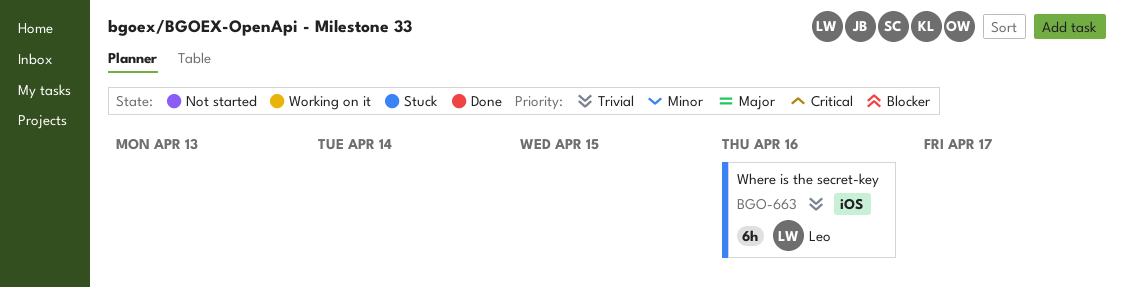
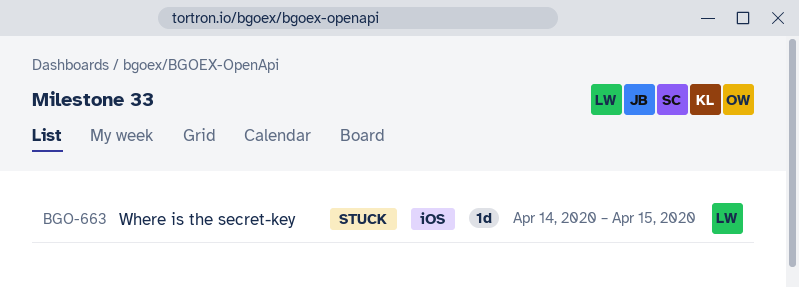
BGO-663, estimate: 6h -> 1d
BGO-663, due: Apr 16 -> Apr 15

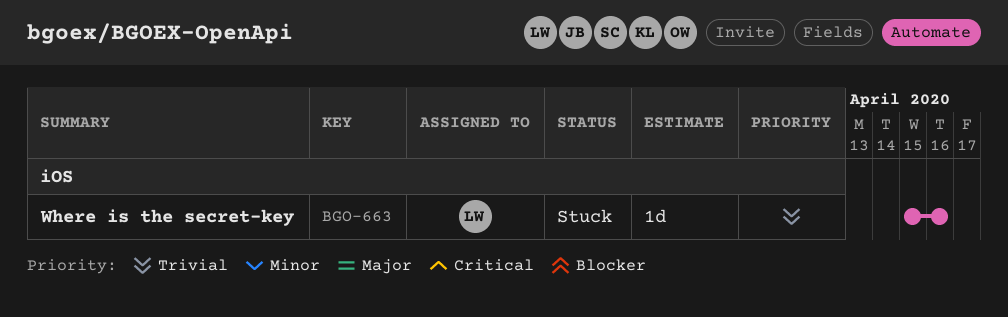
BGO-663, start: Apr 14 -> Apr 15
BGO-663, due: Apr 15 -> Apr 16

